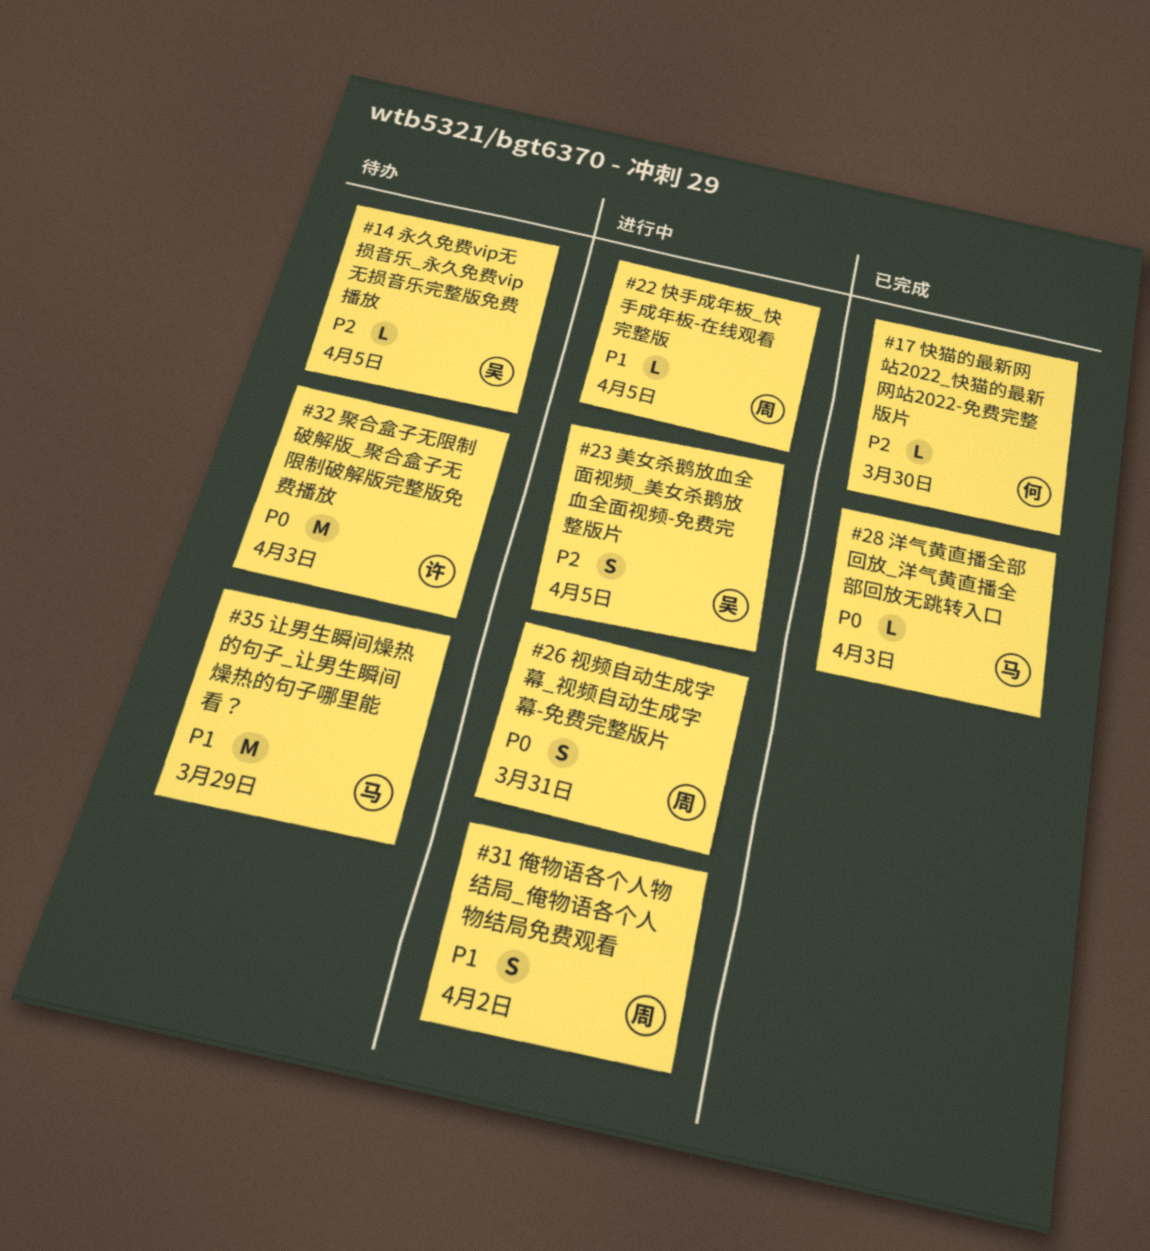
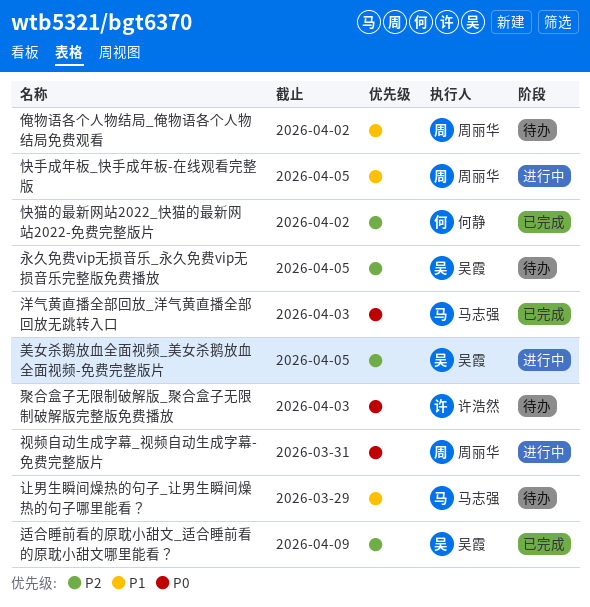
俺物语各个人物结局_俺物语各个人物结局免费观看, status: 进行中 -> 待办
快猫的最新网站2022_快猫的最新网站2022-免费完整版片, due: Mar 30 -> Apr 2
适合睡前看的原耽小甜文_适合睡前看的原耽小甜文哪里能看？: none -> present

